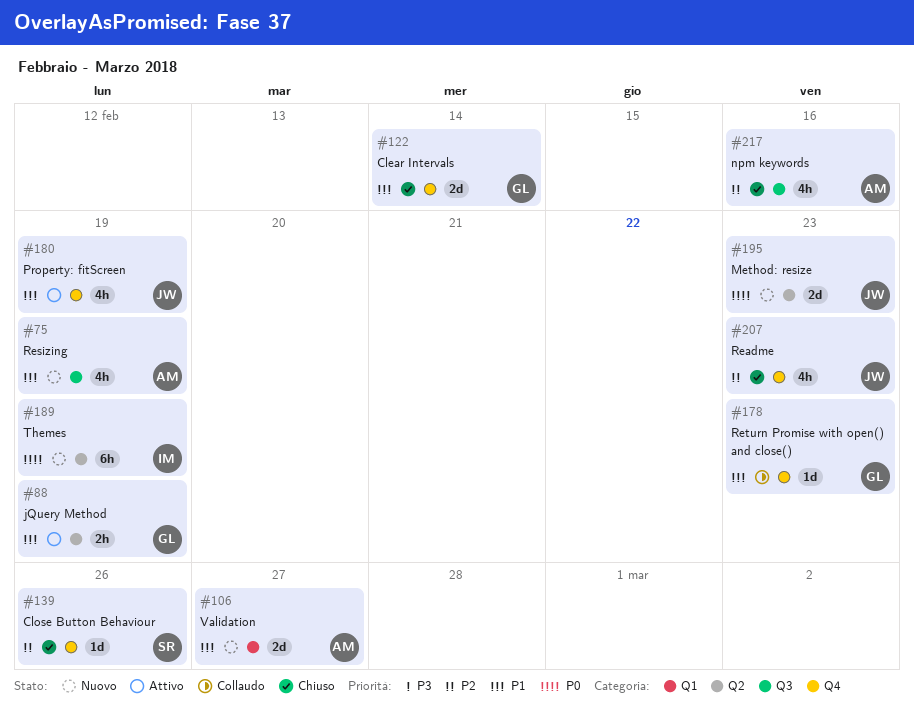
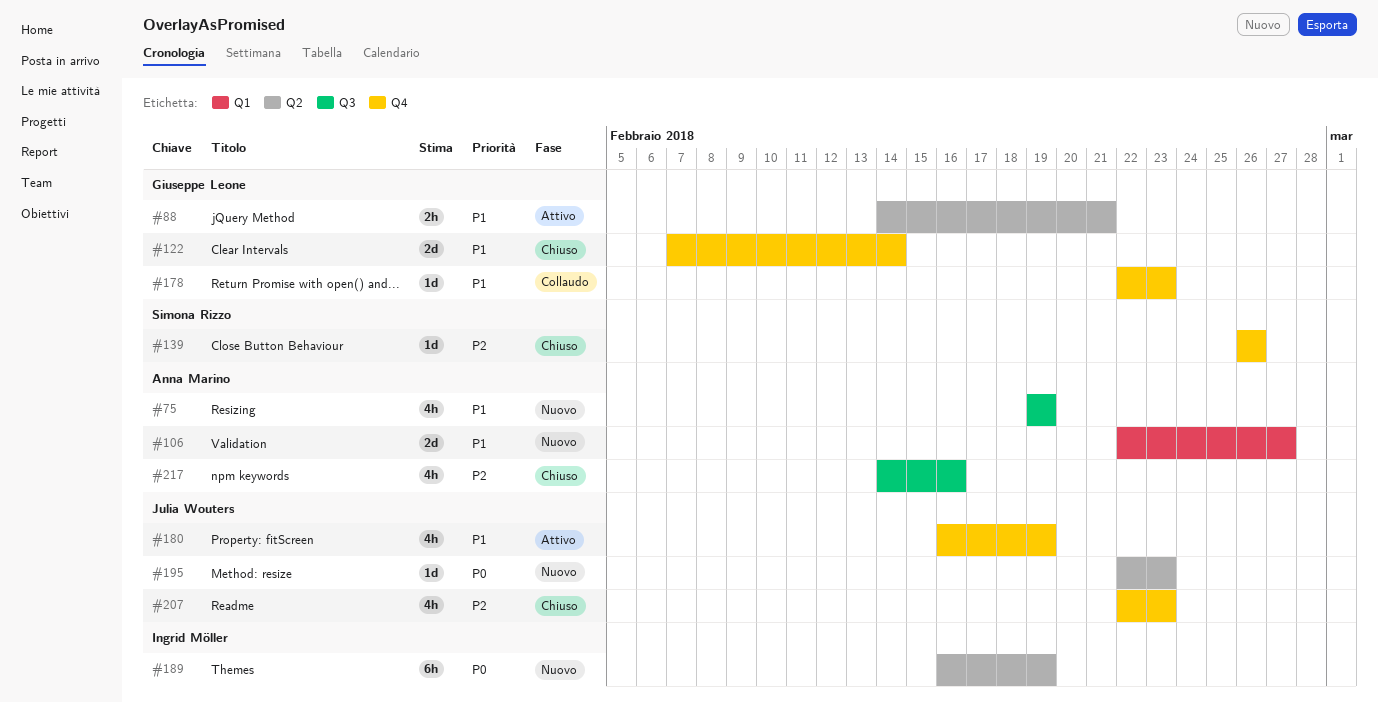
#88, due: Feb 19 -> Feb 21
#195, estimate: 2d -> 1d

